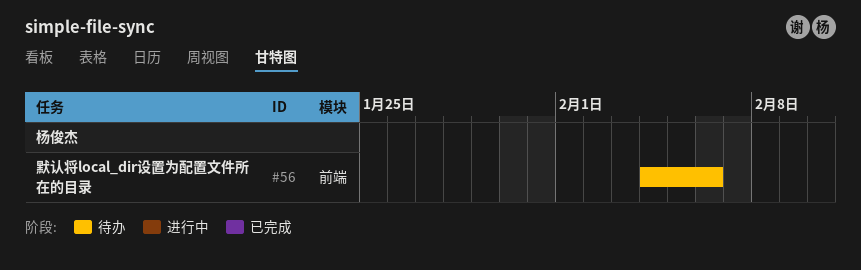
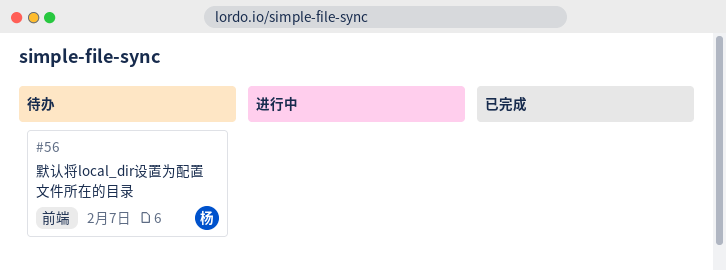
#56, due: Feb 6 -> Feb 7

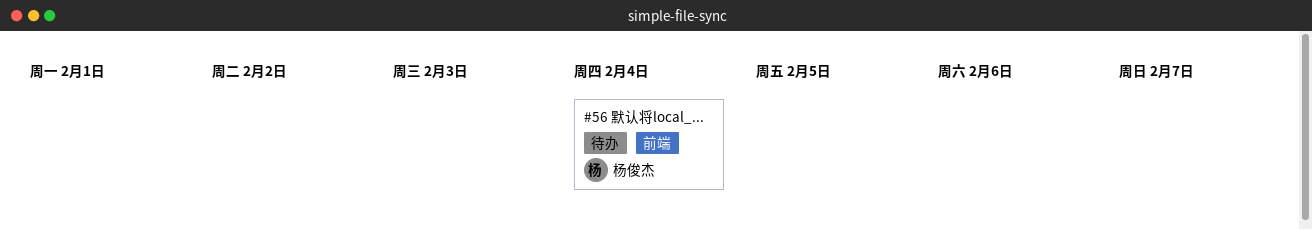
#56, due: Feb 7 -> Feb 4

